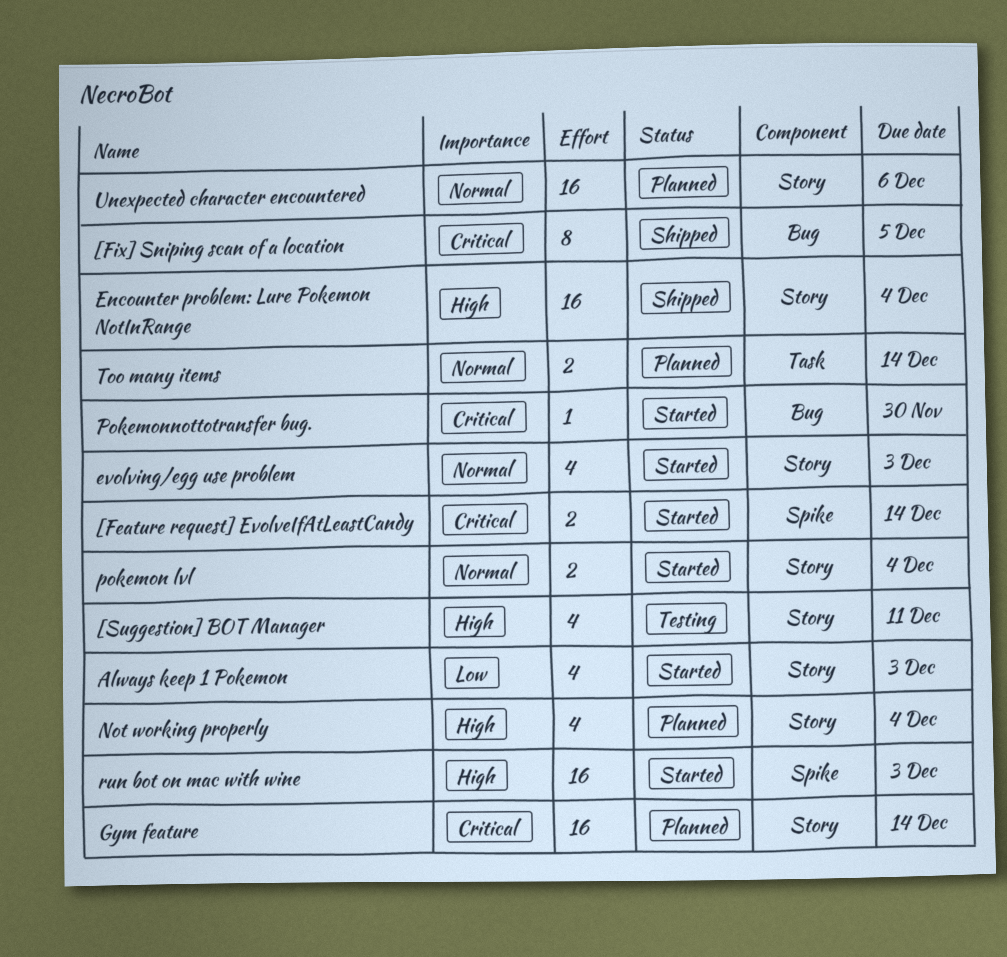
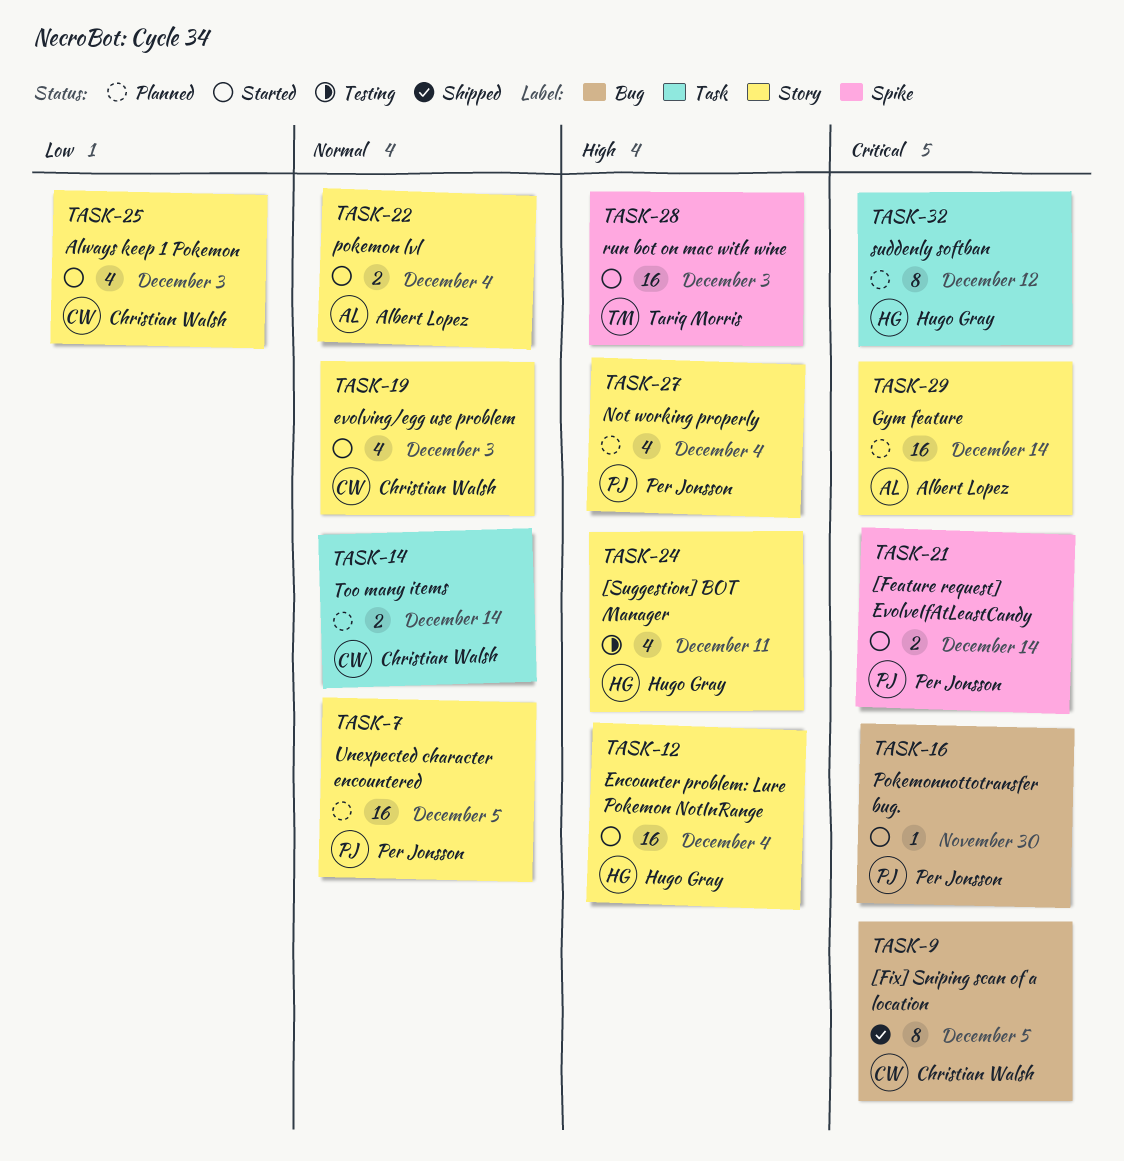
Encounter problem: Lure Pokemon NotInRange, status: Shipped -> Started
suddenly softban: none -> present
Unexpected character encountered, due: Dec 6 -> Dec 5

